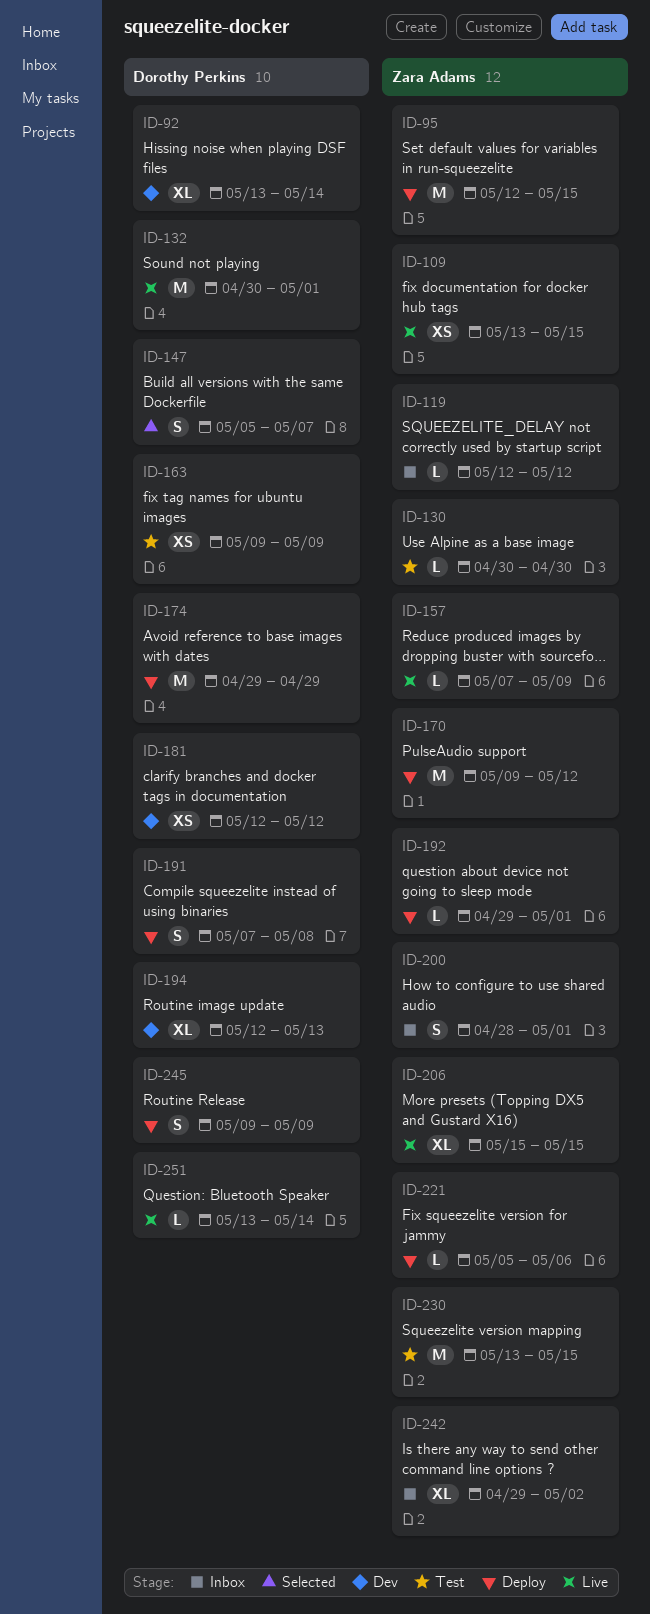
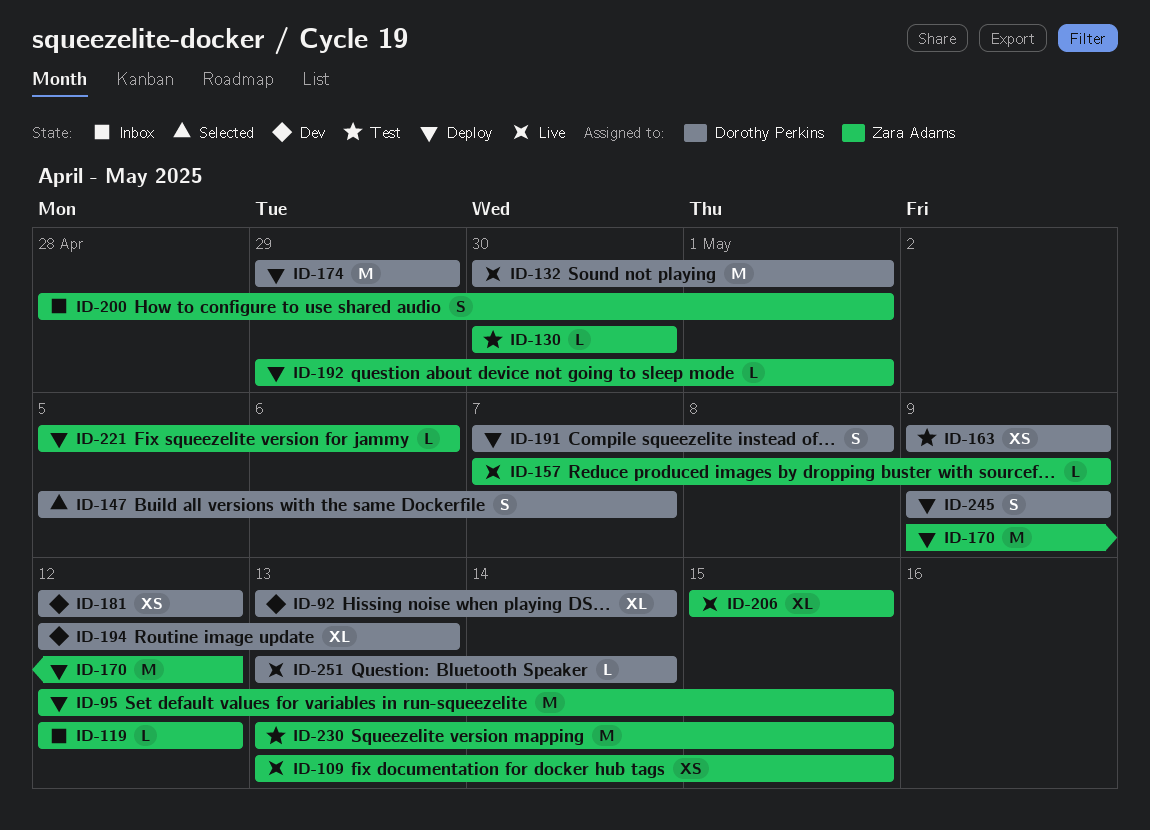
ID-242: present -> none

